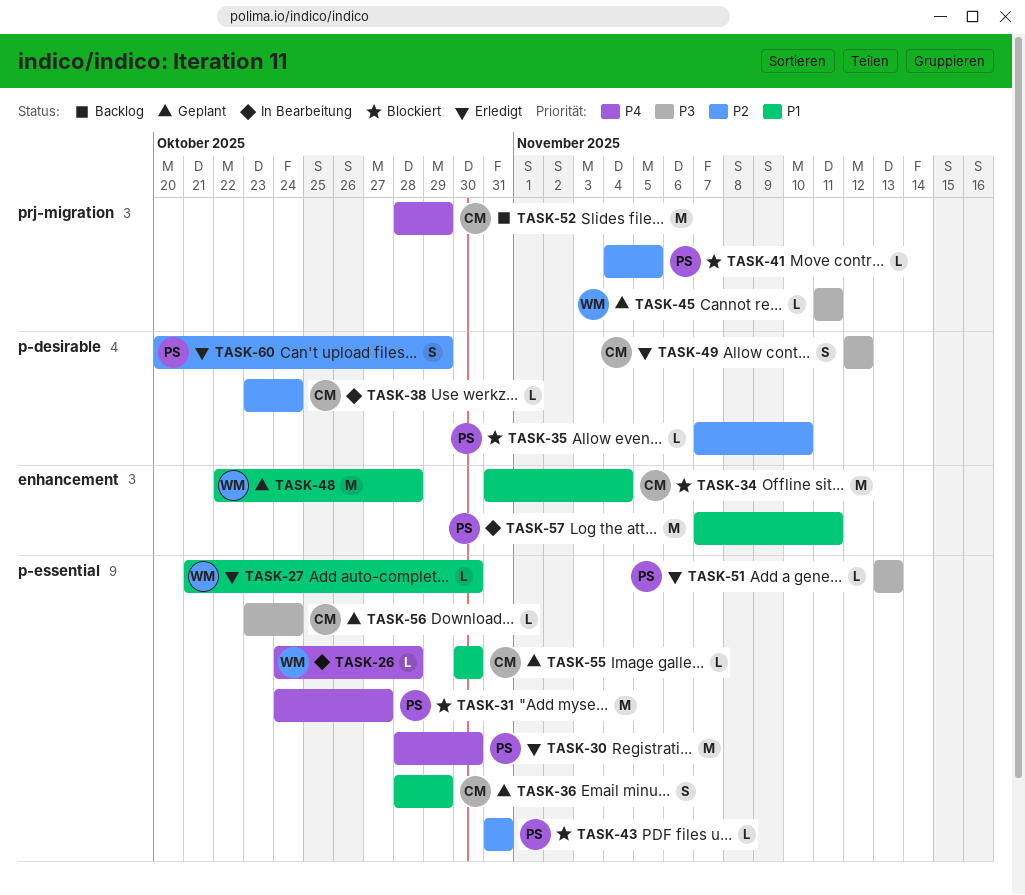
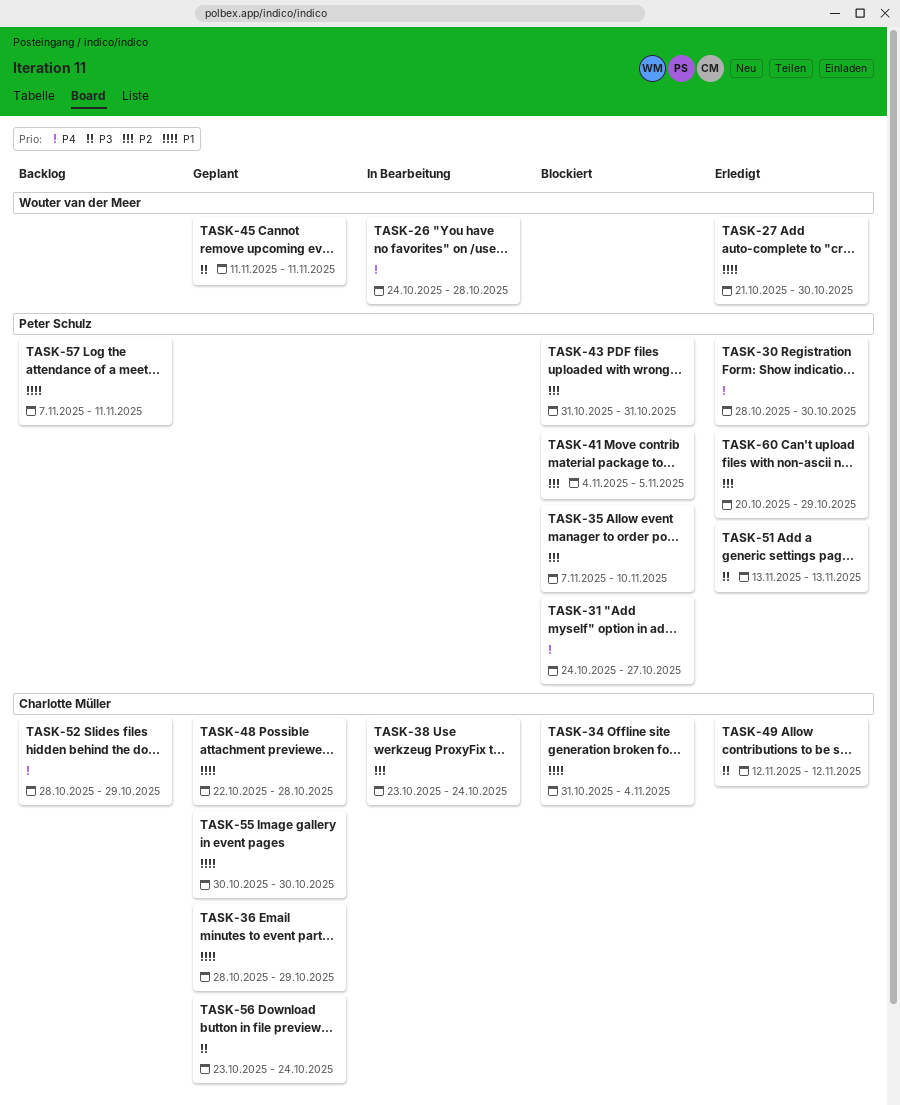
TASK-48, owner: Wouter van der Meer -> Charlotte Müller
TASK-57, status: In Bearbeitung -> Backlog

